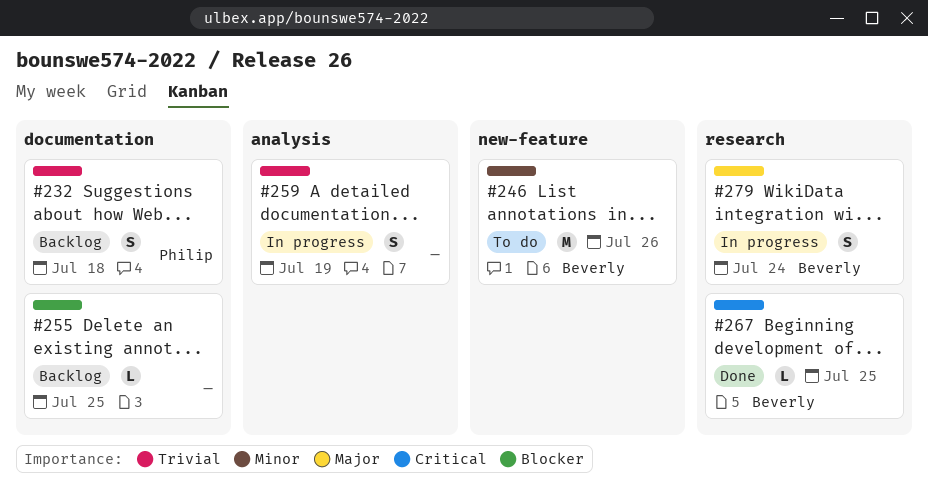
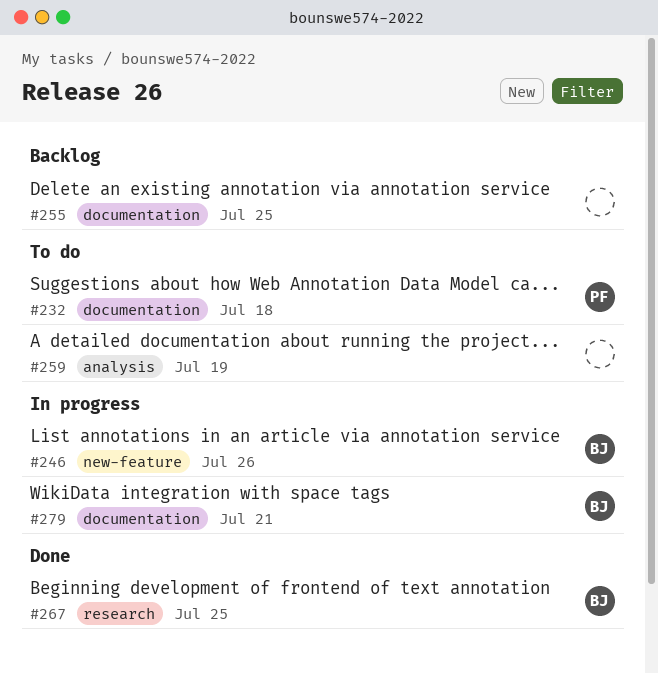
#232, status: Backlog -> To do
#246, status: To do -> In progress
#259, status: In progress -> To do
#279, label: research -> documentation
#279, due: Jul 24 -> Jul 21

